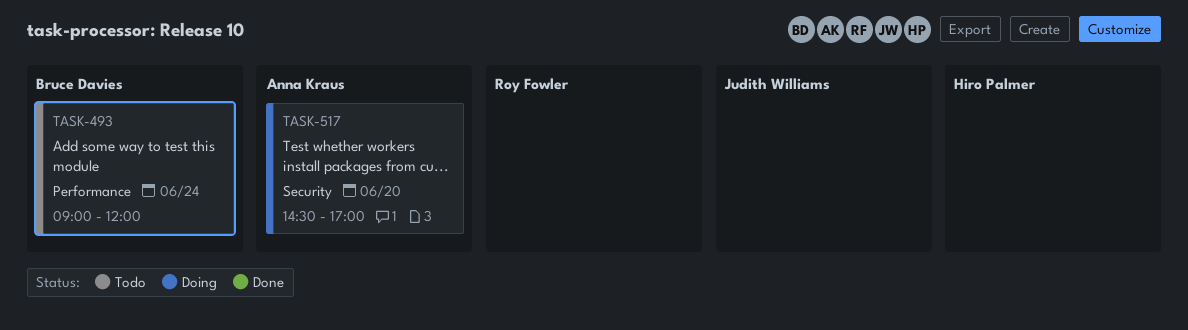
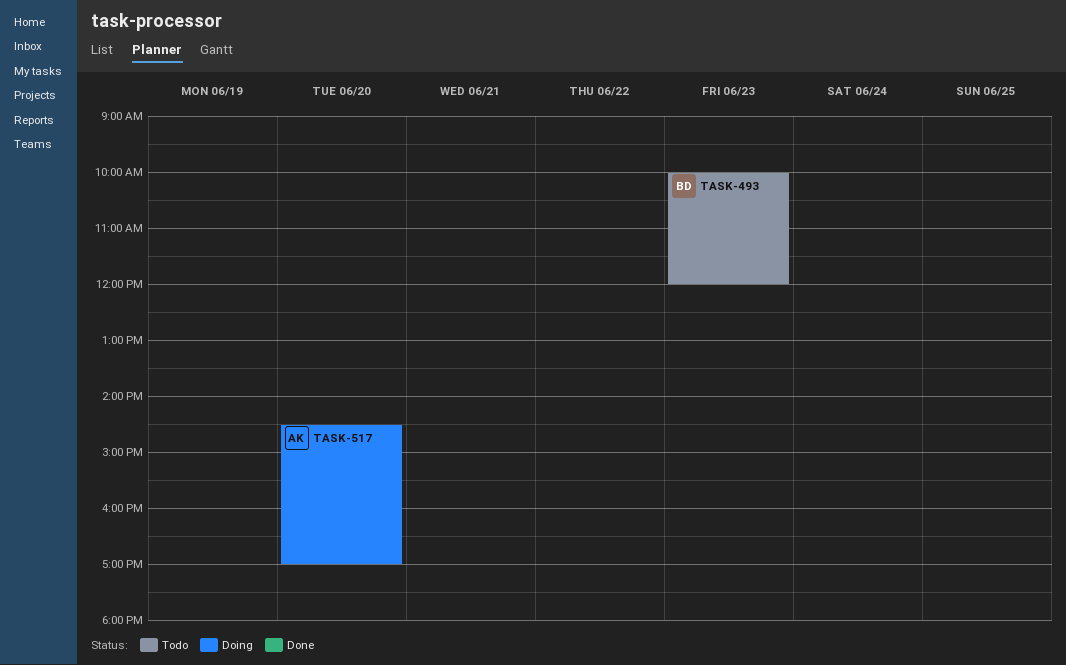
TASK-493, day: Jun 24 -> Jun 23
TASK-493, begins: 09:00 -> 10:00

